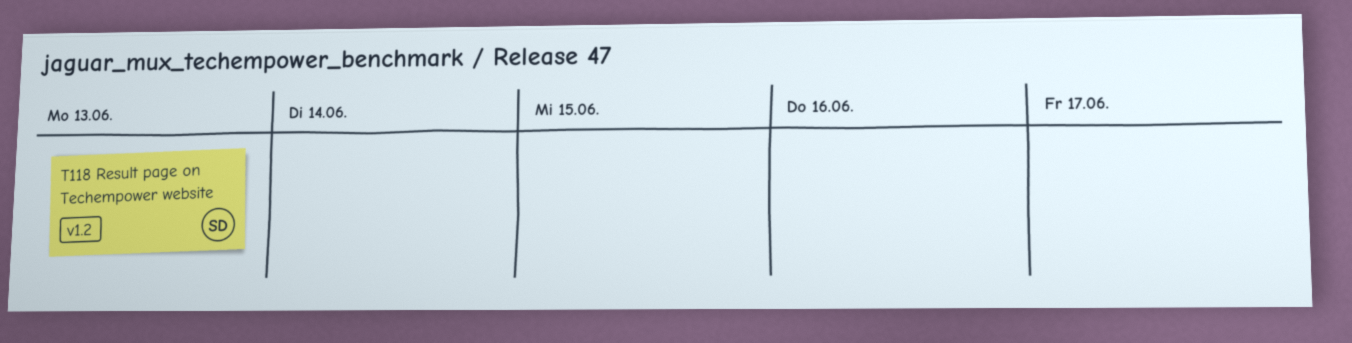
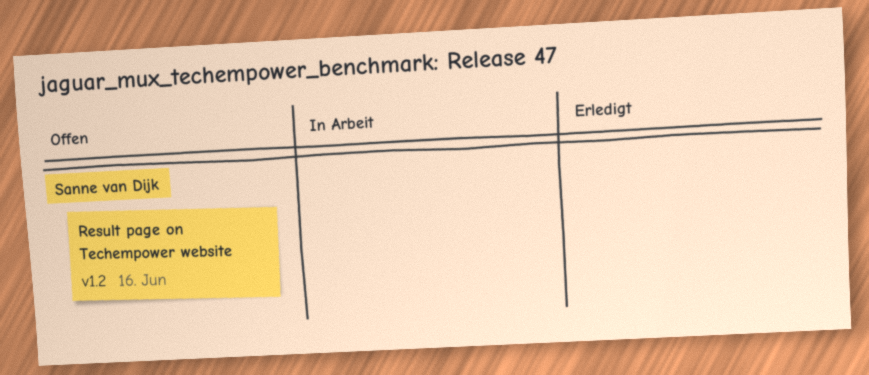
Result page on Techempower website, due: Jun 13 -> Jun 16

